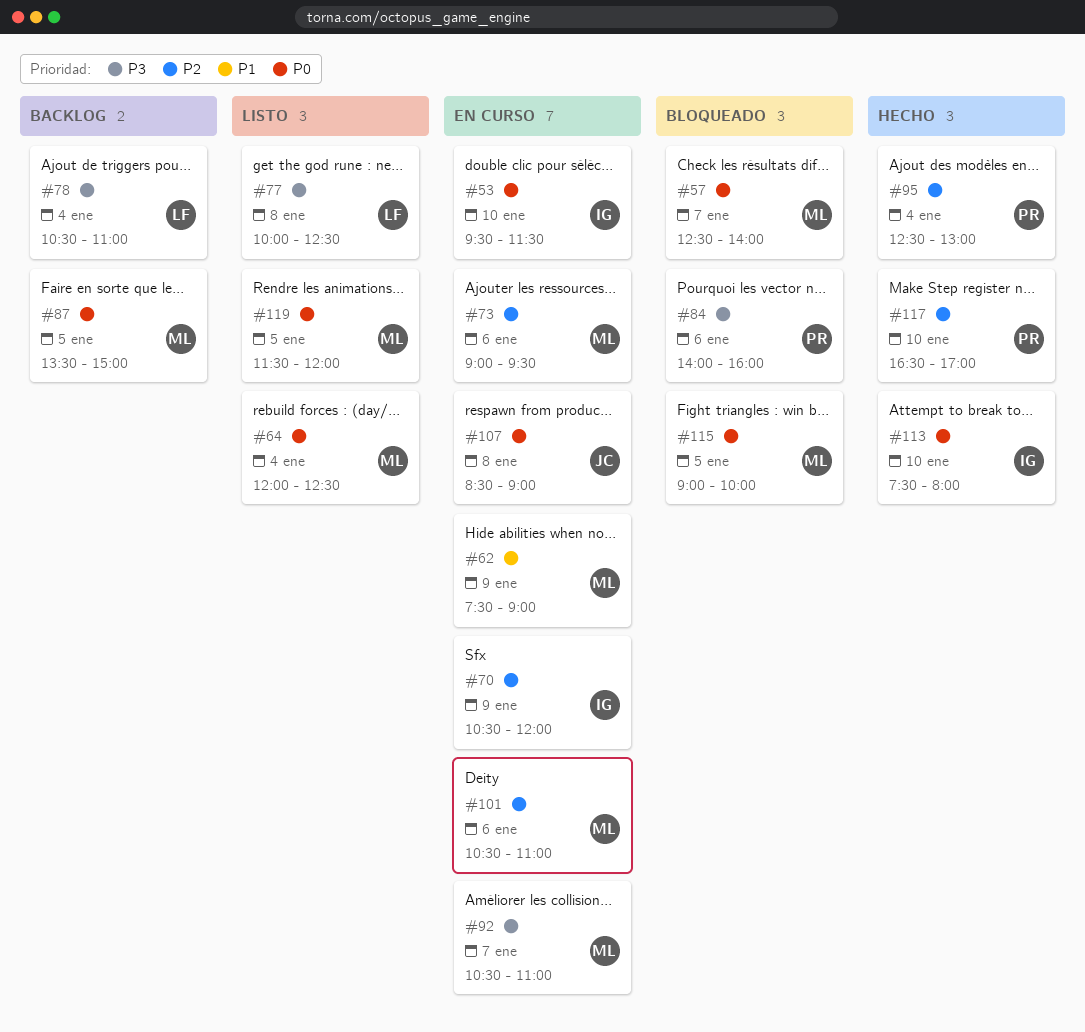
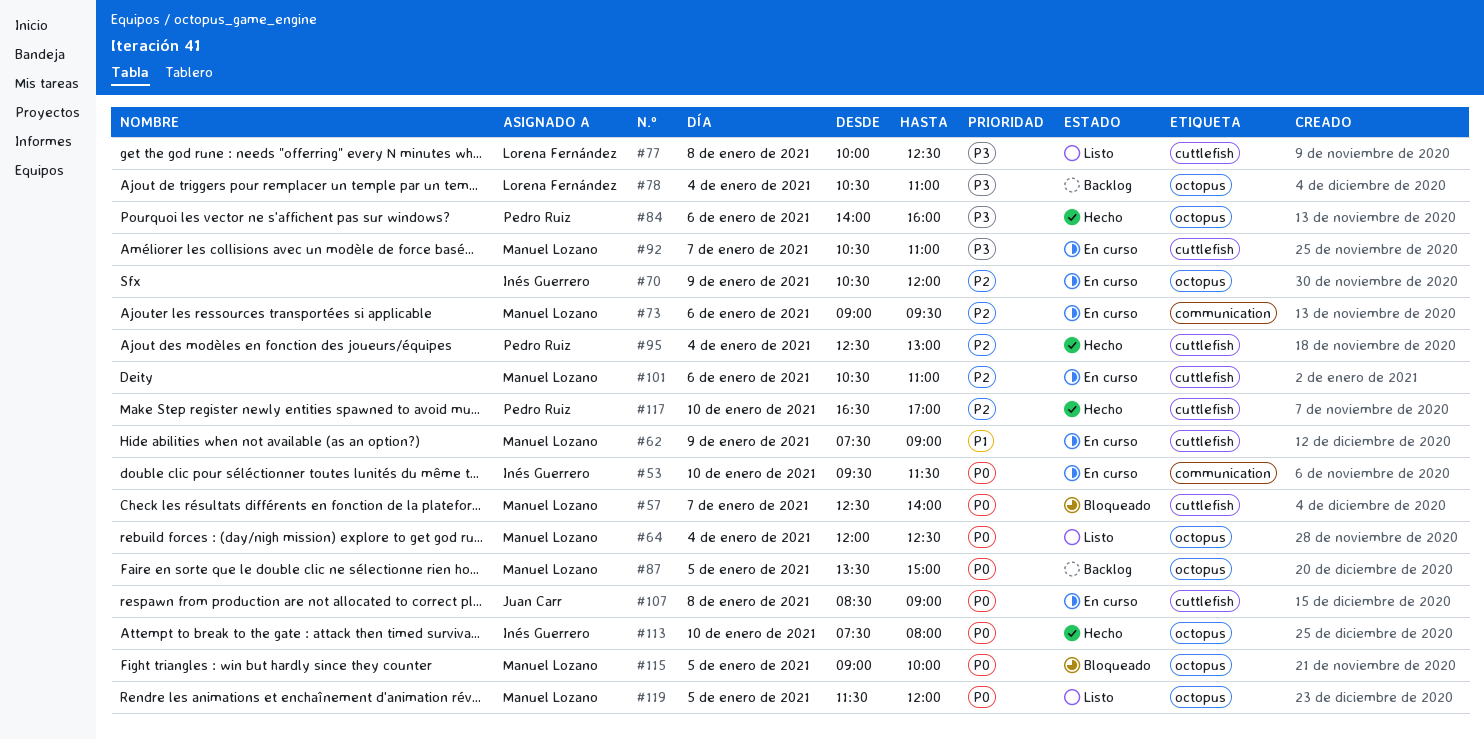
#84, status: Bloqueado -> Hecho

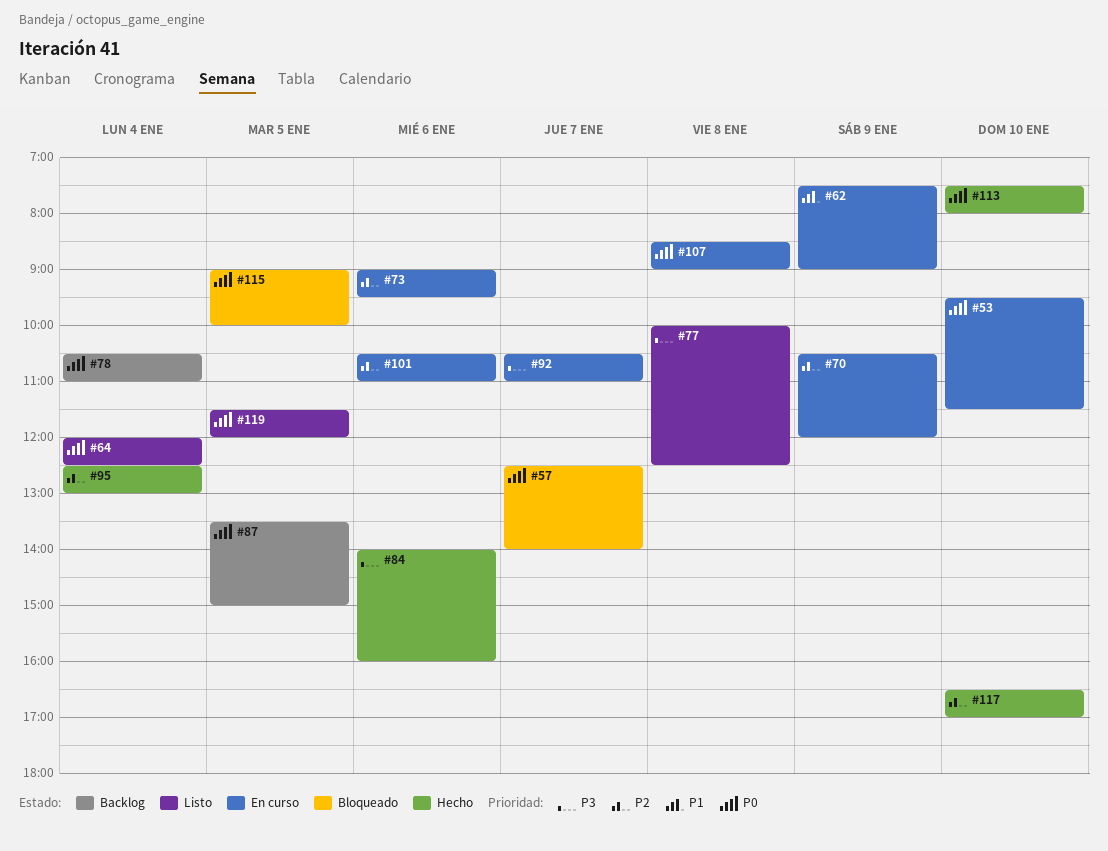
#78, priority: P3 -> P0

